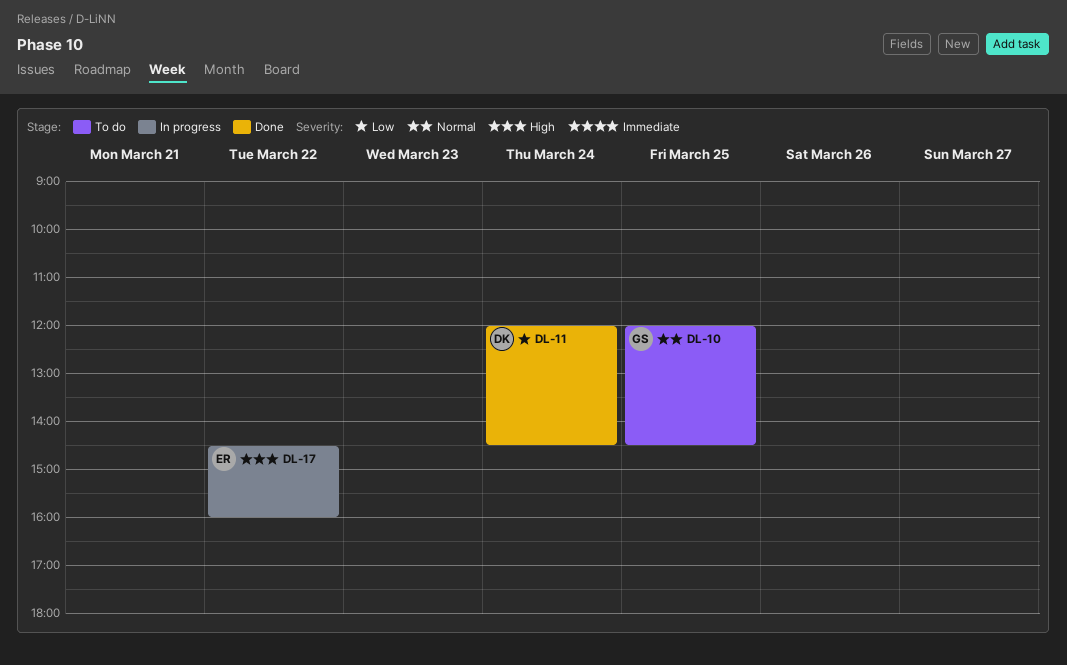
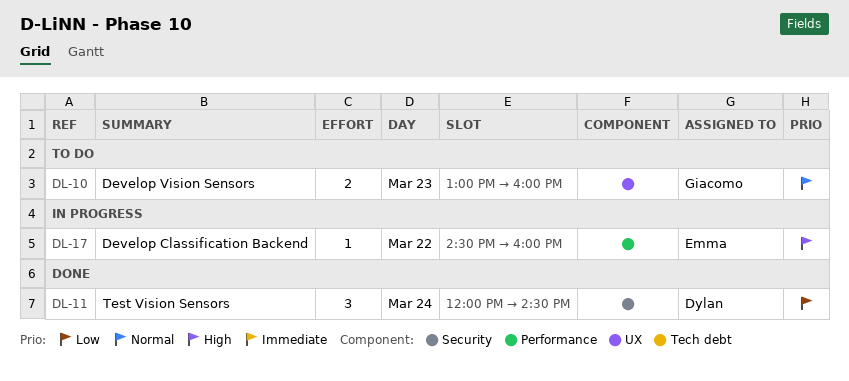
DL-10, day: Mar 25 -> Mar 23
DL-10, begins: 12:00 -> 13:00
DL-10, ends: 14:30 -> 16:00

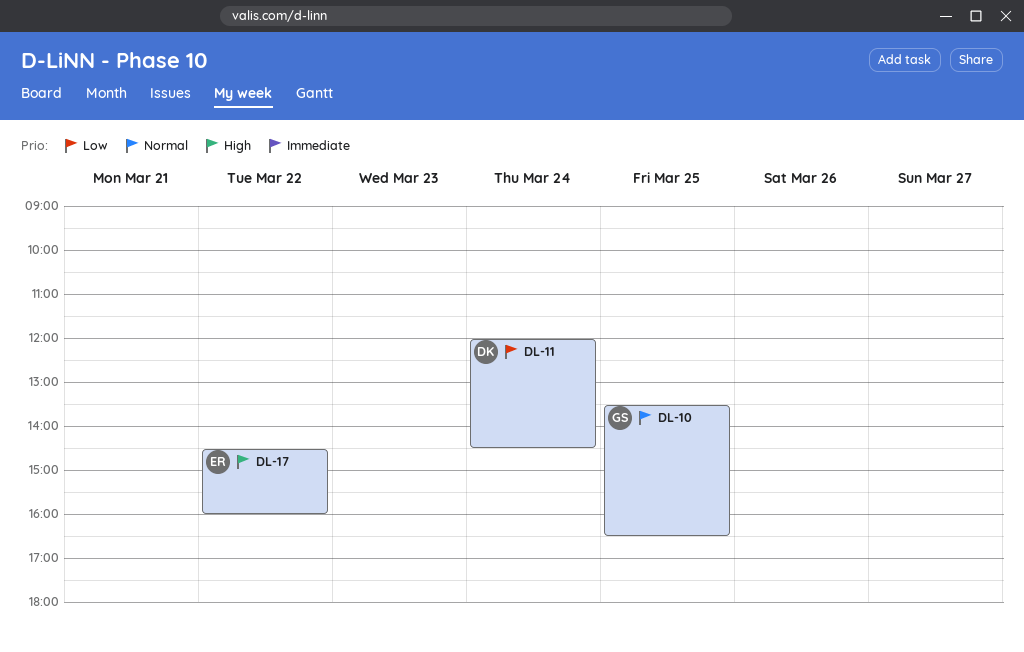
DL-10, day: Mar 23 -> Mar 25
DL-10, begins: 13:00 -> 13:30
DL-10, ends: 16:00 -> 16:30

